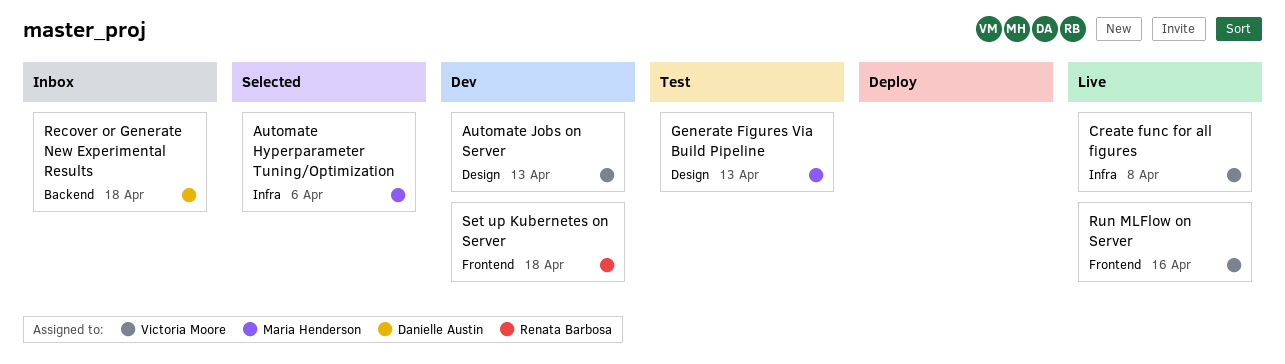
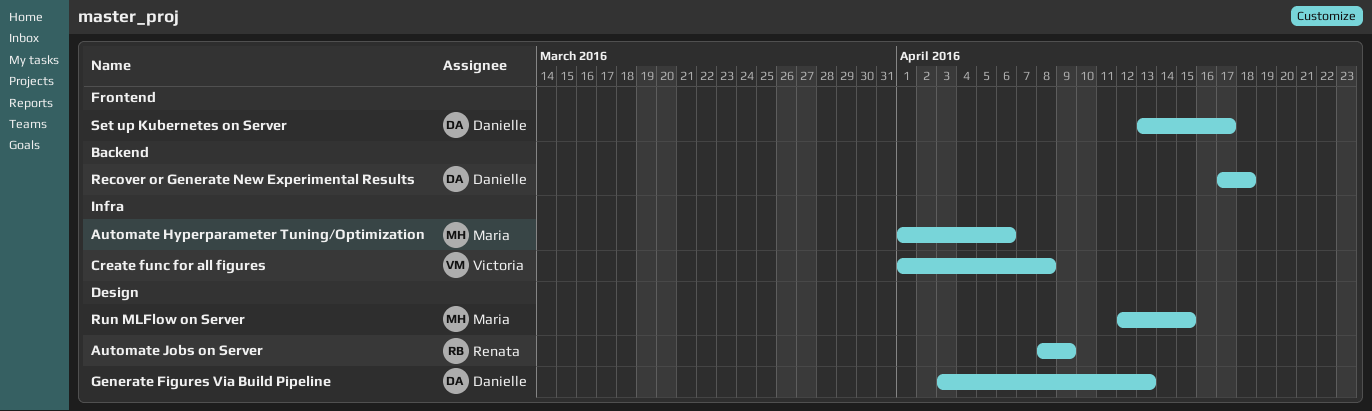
Automate Jobs on Server, owner: Victoria Moore -> Renata Barbosa
Automate Jobs on Server, due: Apr 13 -> Apr 9
Generate Figures Via Build Pipeline, owner: Maria Henderson -> Danielle Austin
Run MLFlow on Server, owner: Victoria Moore -> Maria Henderson
Run MLFlow on Server, label: Frontend -> Design
Run MLFlow on Server, due: Apr 16 -> Apr 15
Set up Kubernetes on Server, owner: Renata Barbosa -> Danielle Austin
Set up Kubernetes on Server, due: Apr 18 -> Apr 17

